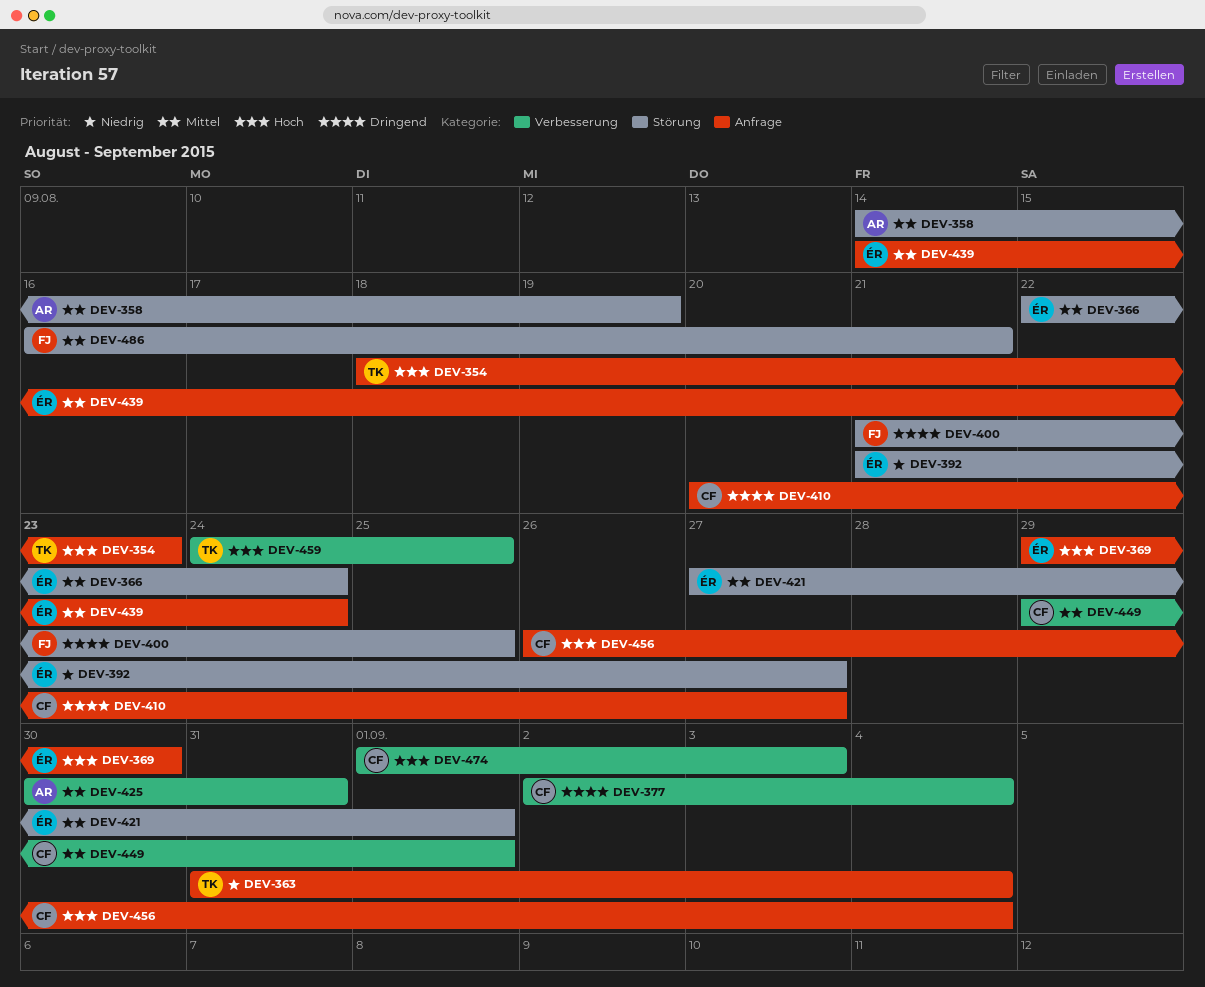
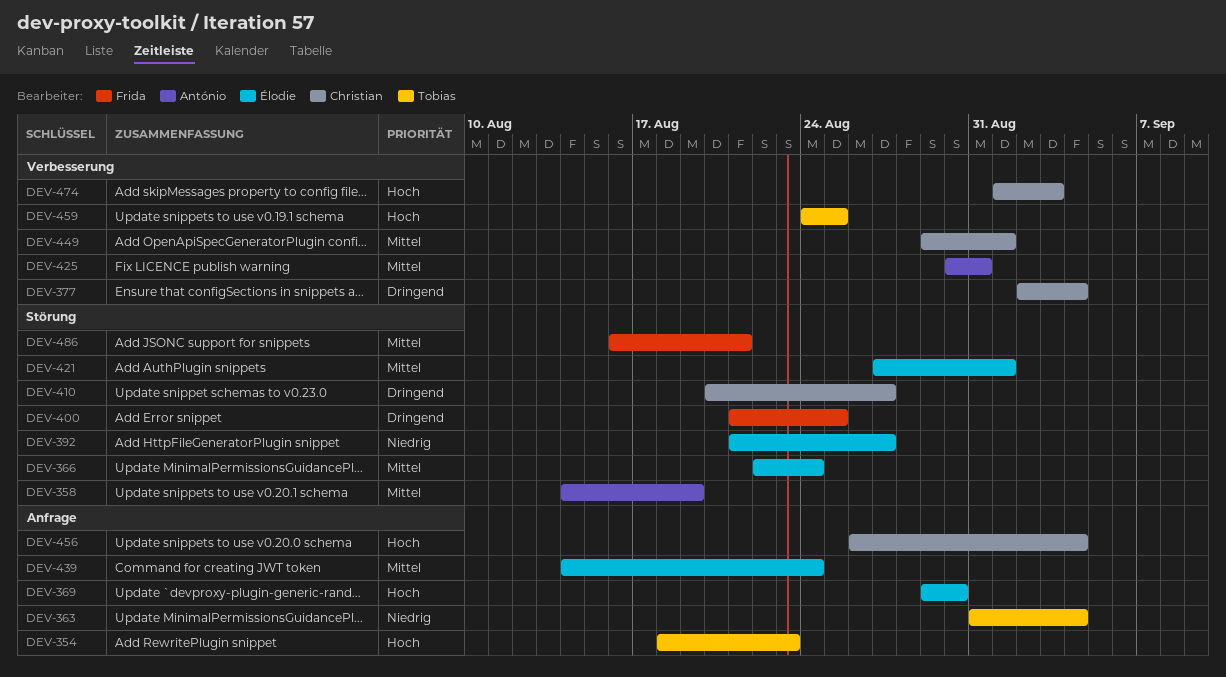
DEV-410, label: Anfrage -> Störung

